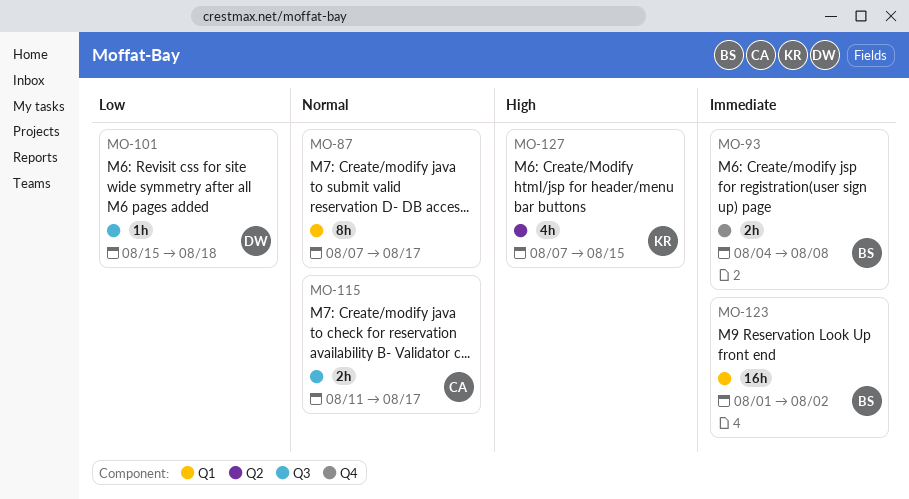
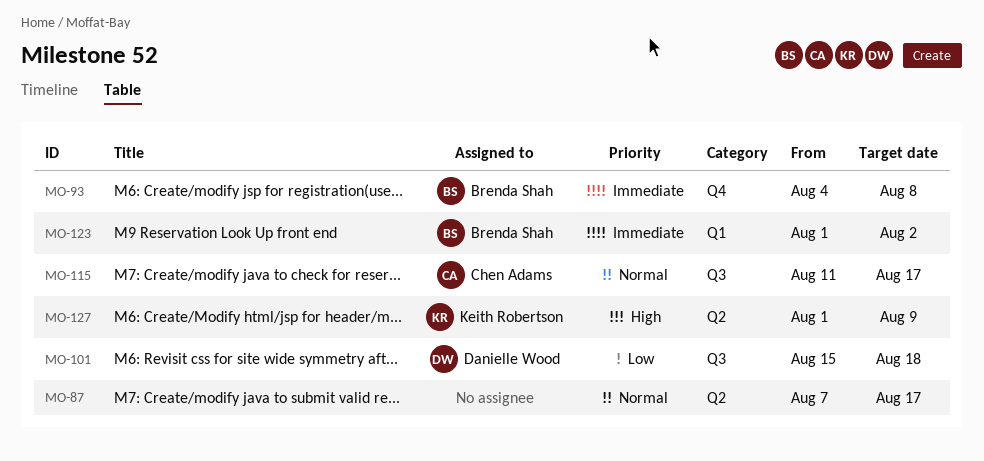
MO-87, label: Q1 -> Q2
MO-127, start: Aug 7 -> Aug 1
MO-127, due: Aug 15 -> Aug 9

